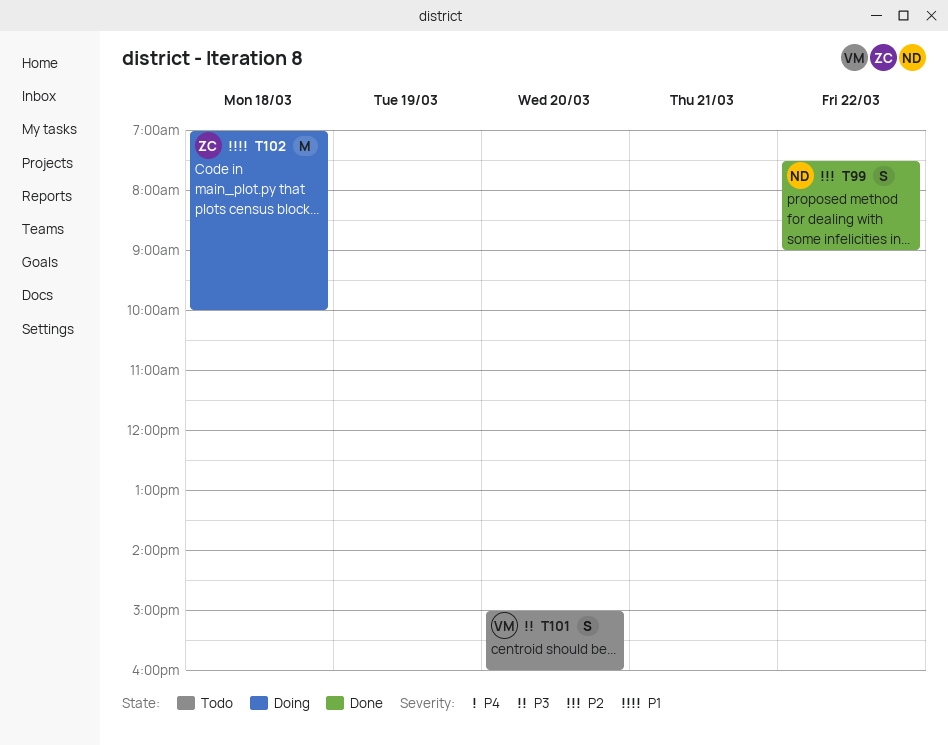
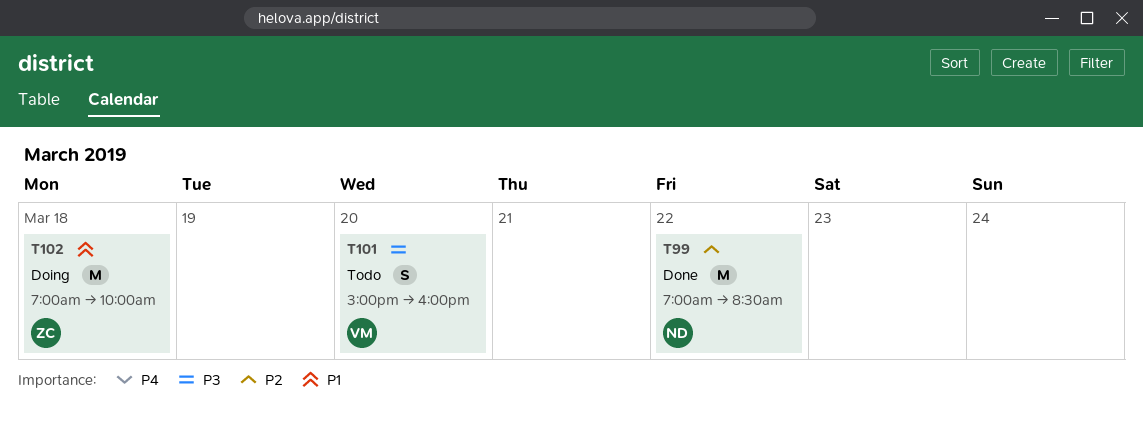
T99, estimate: S -> M
T99, begins: 07:30 -> 07:00
T99, ends: 09:00 -> 08:30

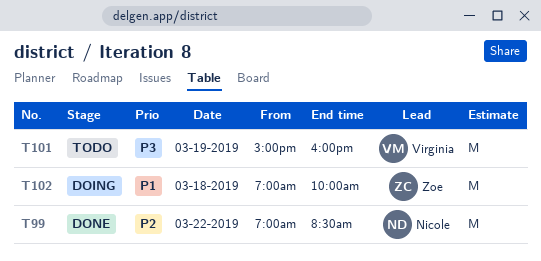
T101, estimate: S -> M
T101, day: Mar 20 -> Mar 19

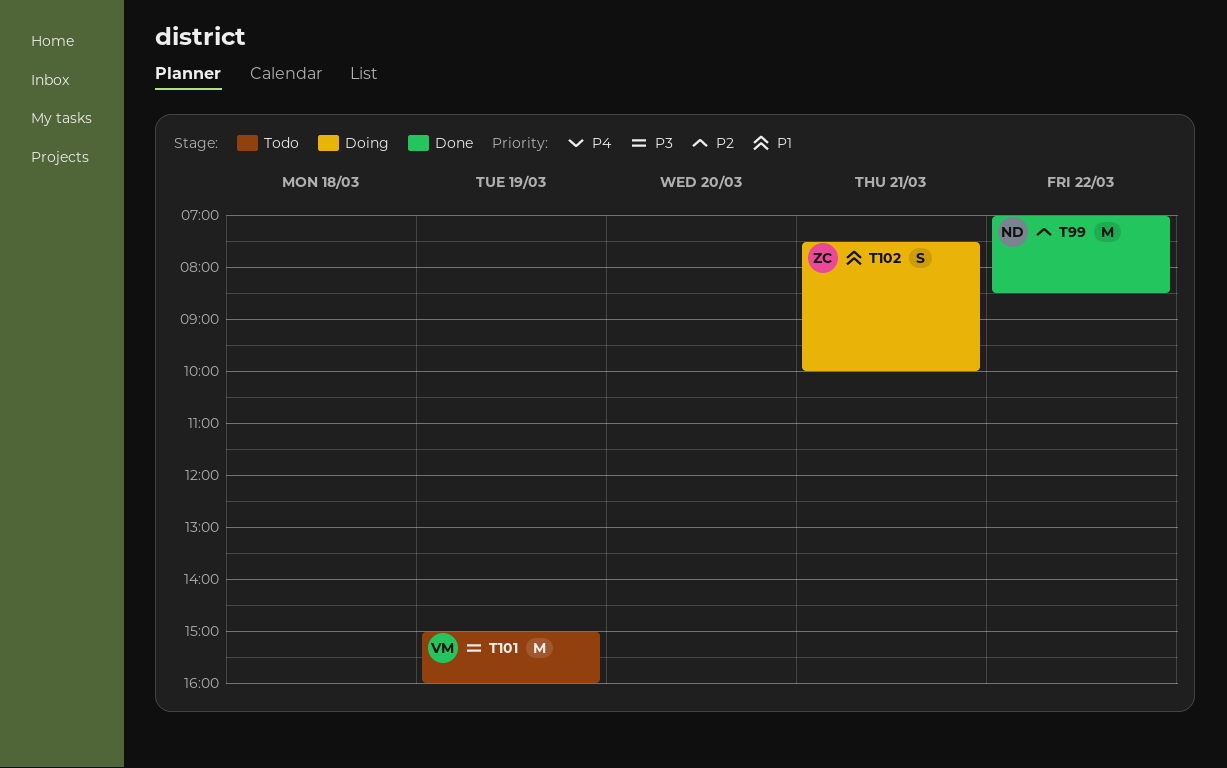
T102, estimate: M -> S
T102, day: Mar 18 -> Mar 21
T102, begins: 07:00 -> 07:30

